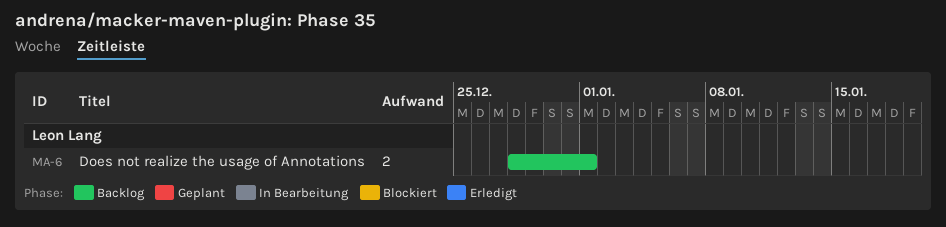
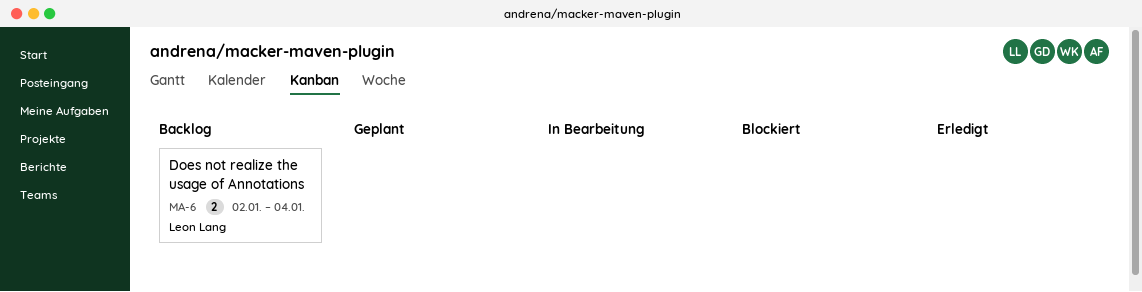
MA-6, start: Dec 28 -> Jan 2
MA-6, due: Jan 1 -> Jan 4

